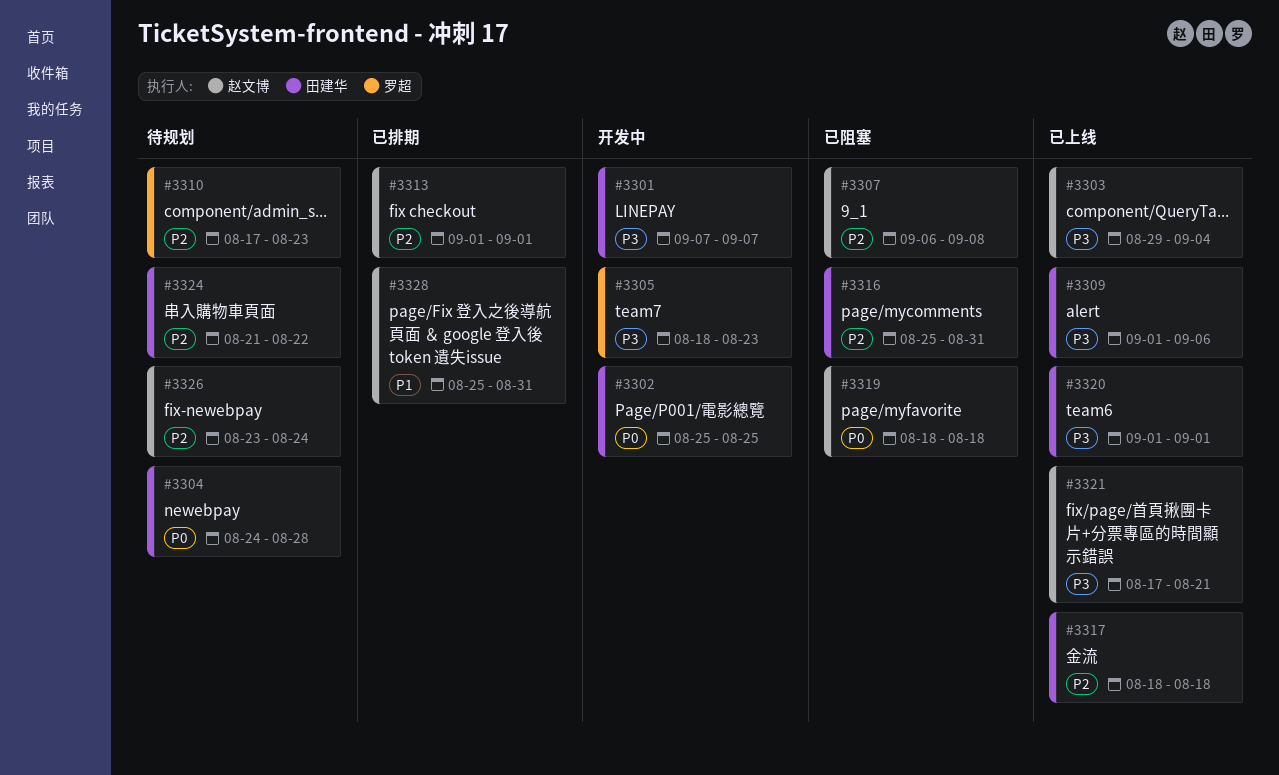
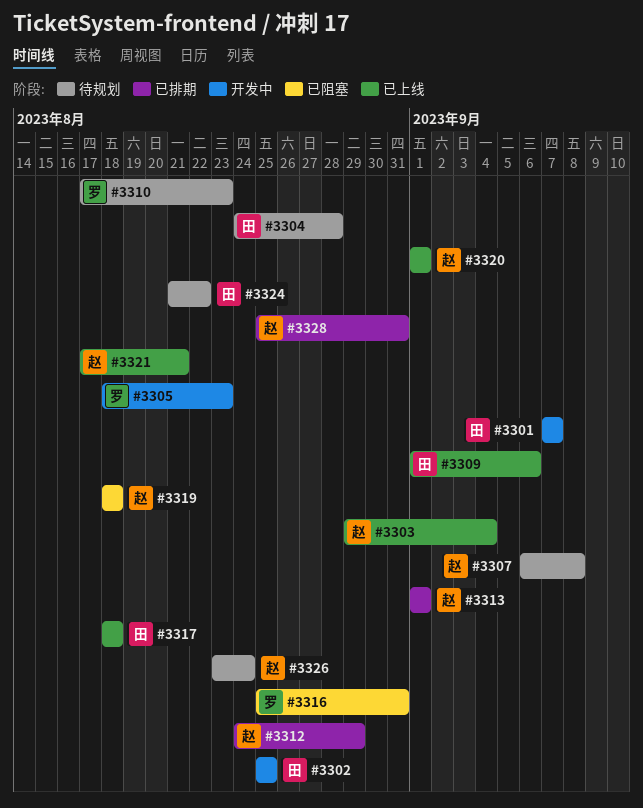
#3307, status: 已阻塞 -> 待规划
#3312: none -> present
#3316, owner: 田建华 -> 罗超
#3320, owner: 田建华 -> 赵文博

